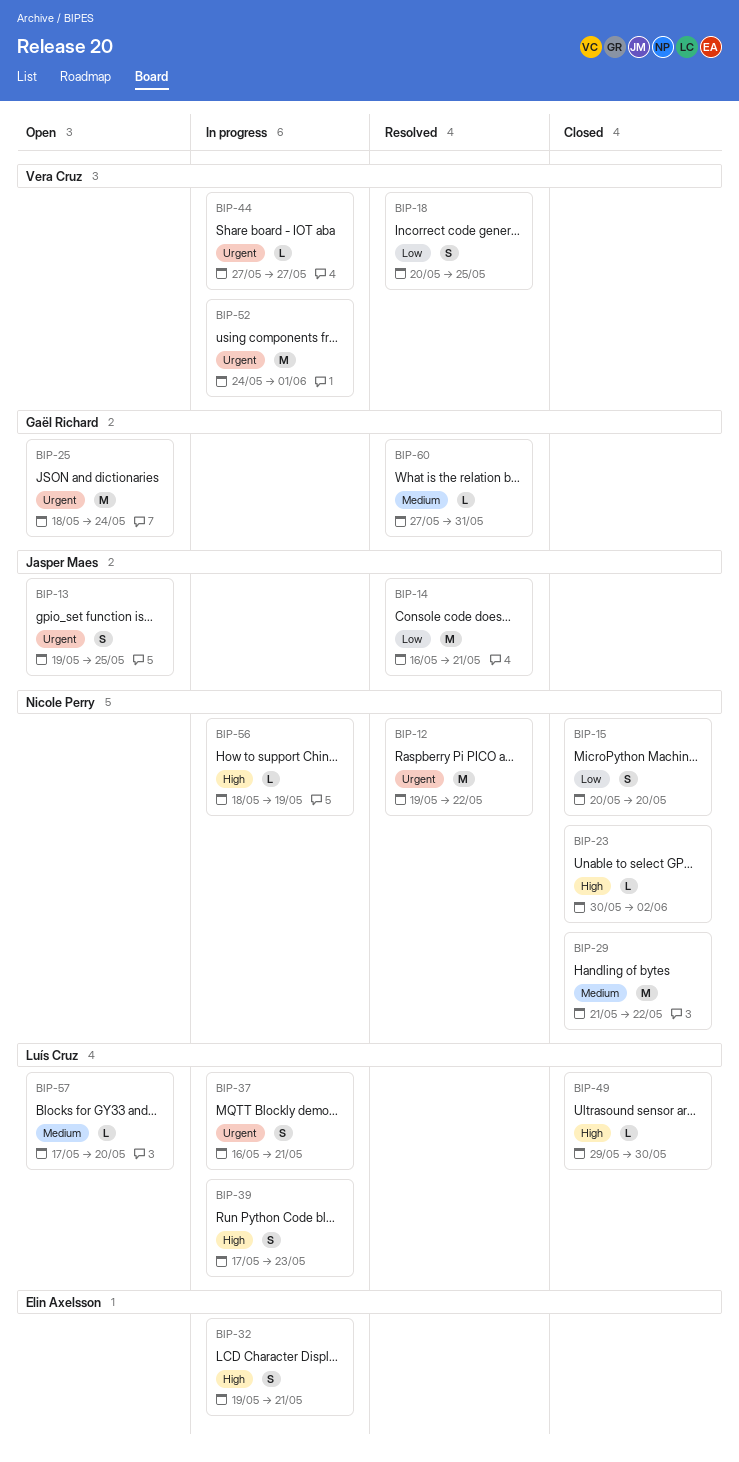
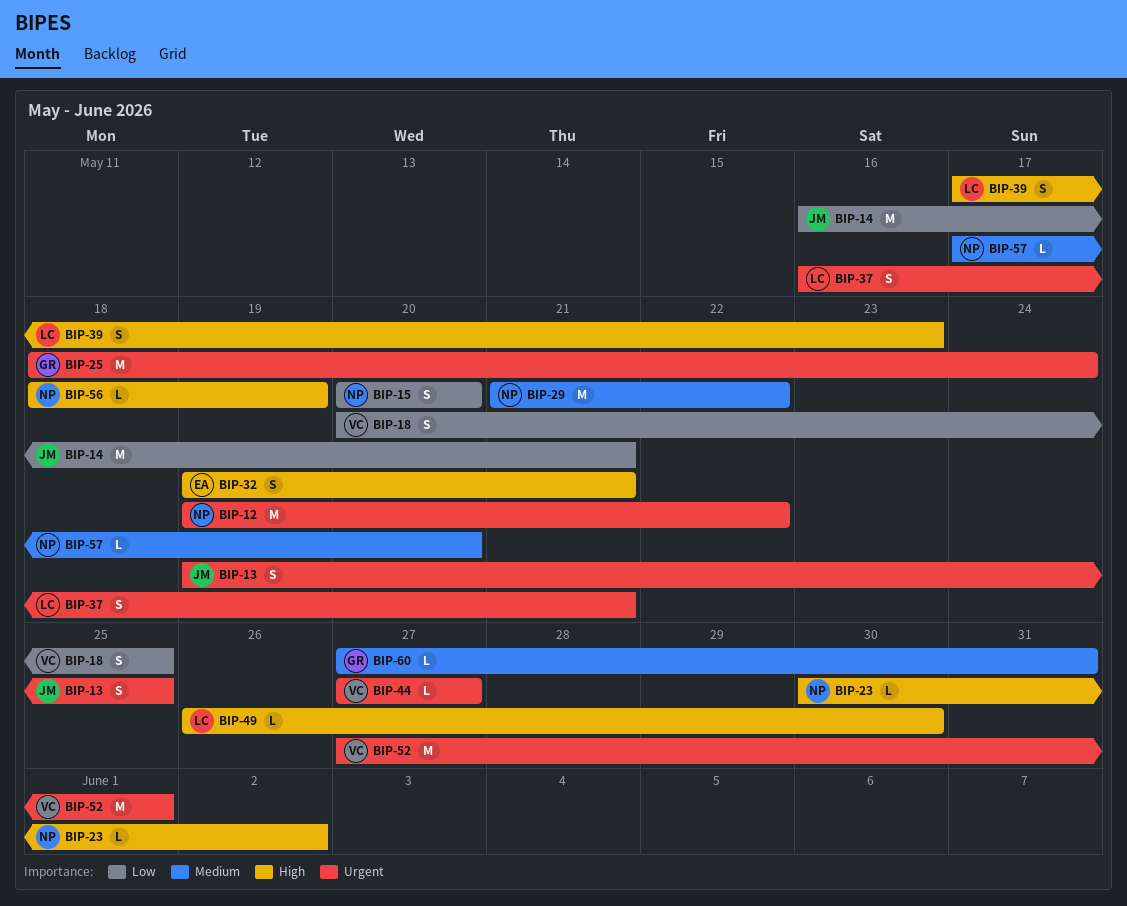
BIP-49, start: May 29 -> May 26
BIP-52, start: May 24 -> May 27
BIP-57, owner: Luís Cruz -> Nicole Perry

